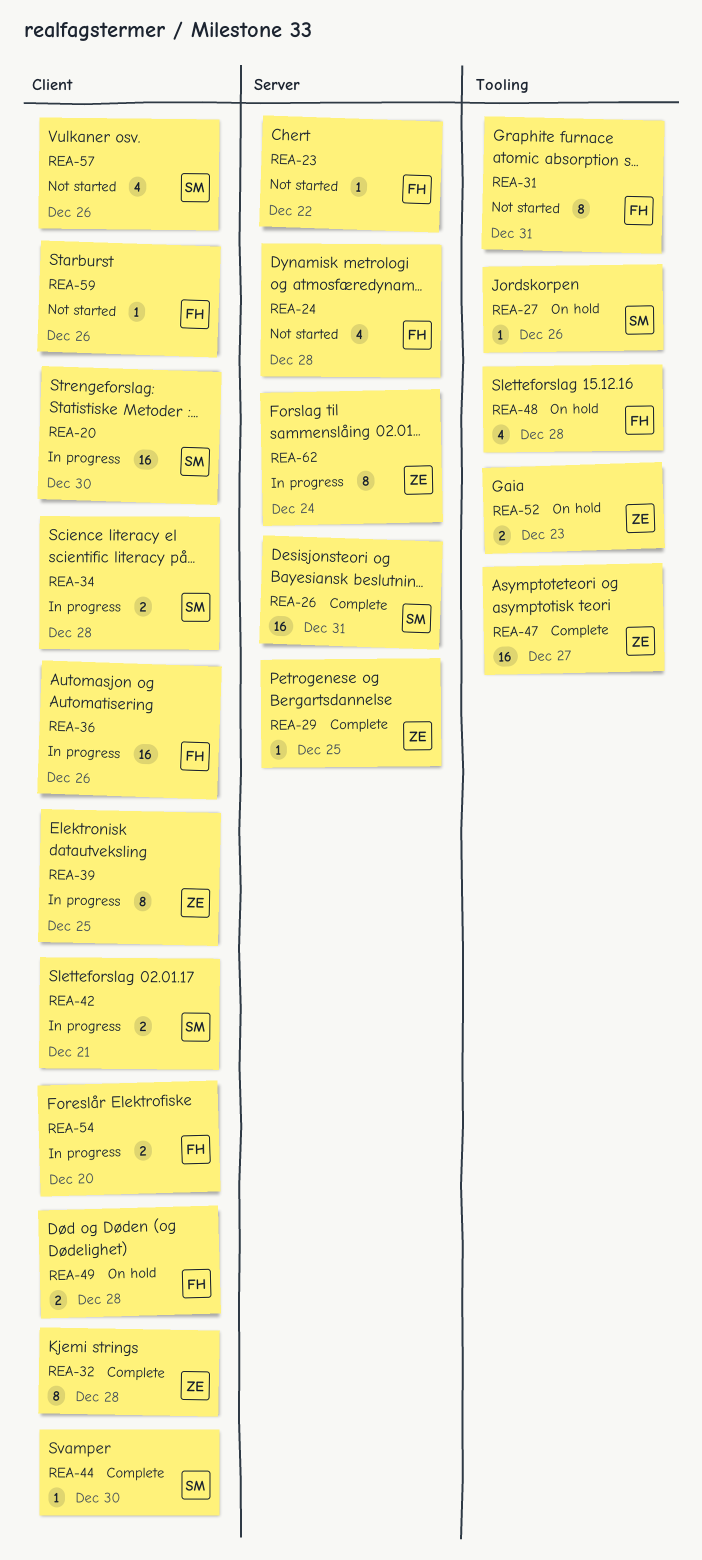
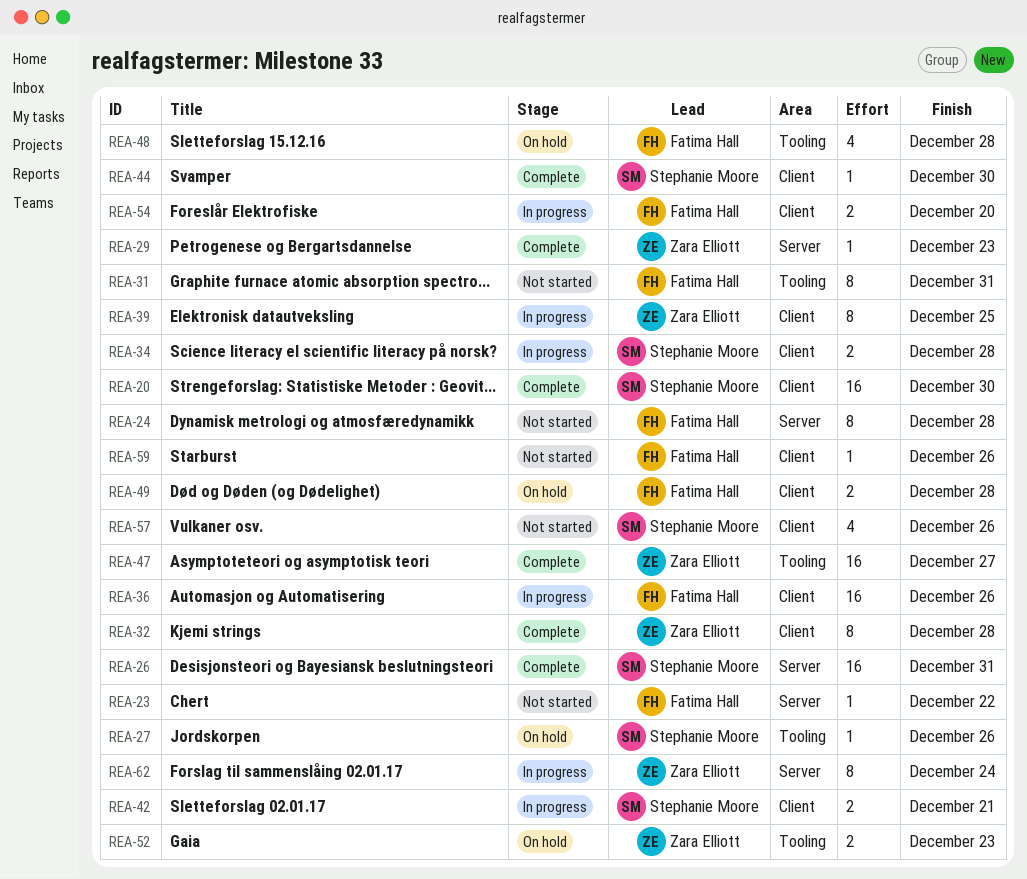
REA-20, status: In progress -> Complete
REA-24, estimate: 4 -> 8
REA-29, due: Dec 25 -> Dec 23

